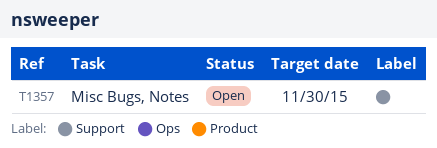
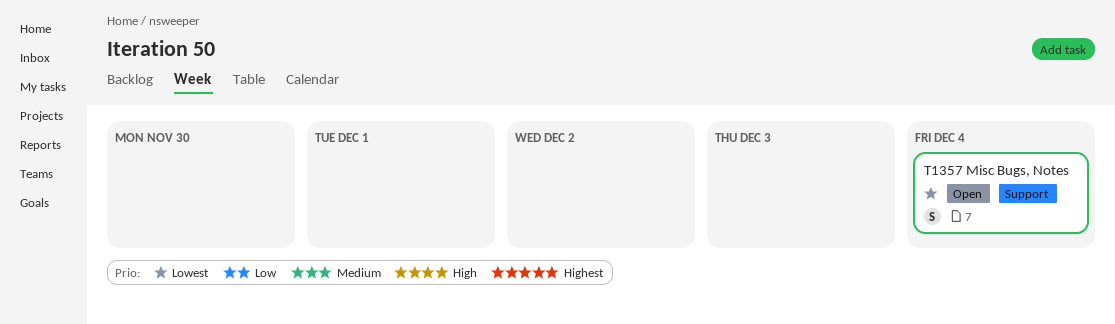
T1357, due: Nov 30 -> Dec 4

